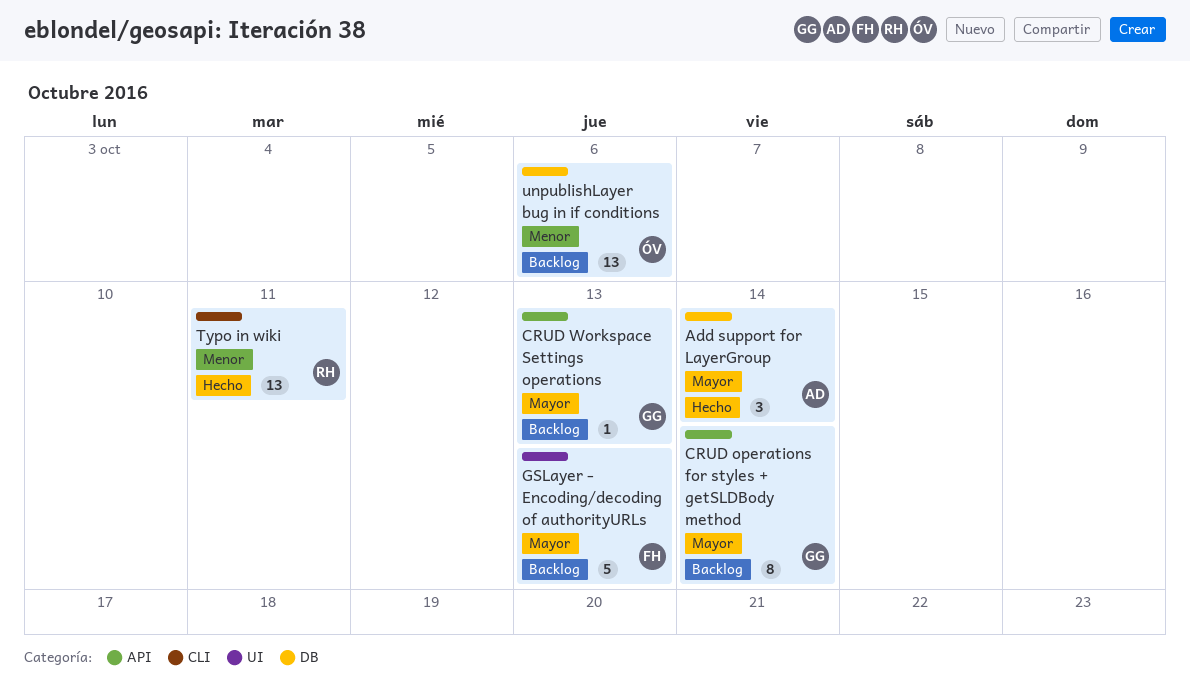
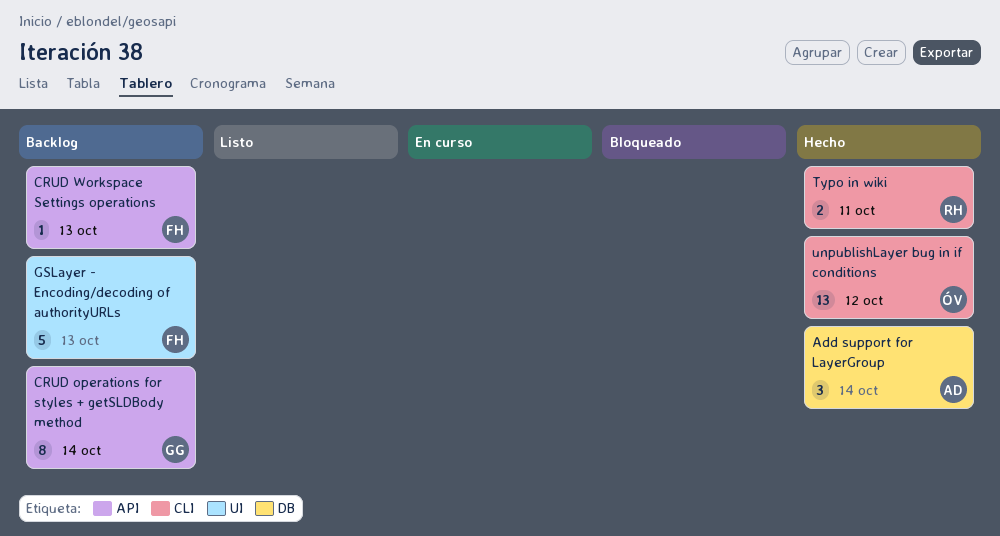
CRUD Workspace Settings operations, owner: GG -> FH
Typo in wiki, estimate: 13 -> 2
unpublishLayer bug in if conditions, status: Backlog -> Hecho
unpublishLayer bug in if conditions, label: DB -> CLI
unpublishLayer bug in if conditions, due: Oct 6 -> Oct 12

